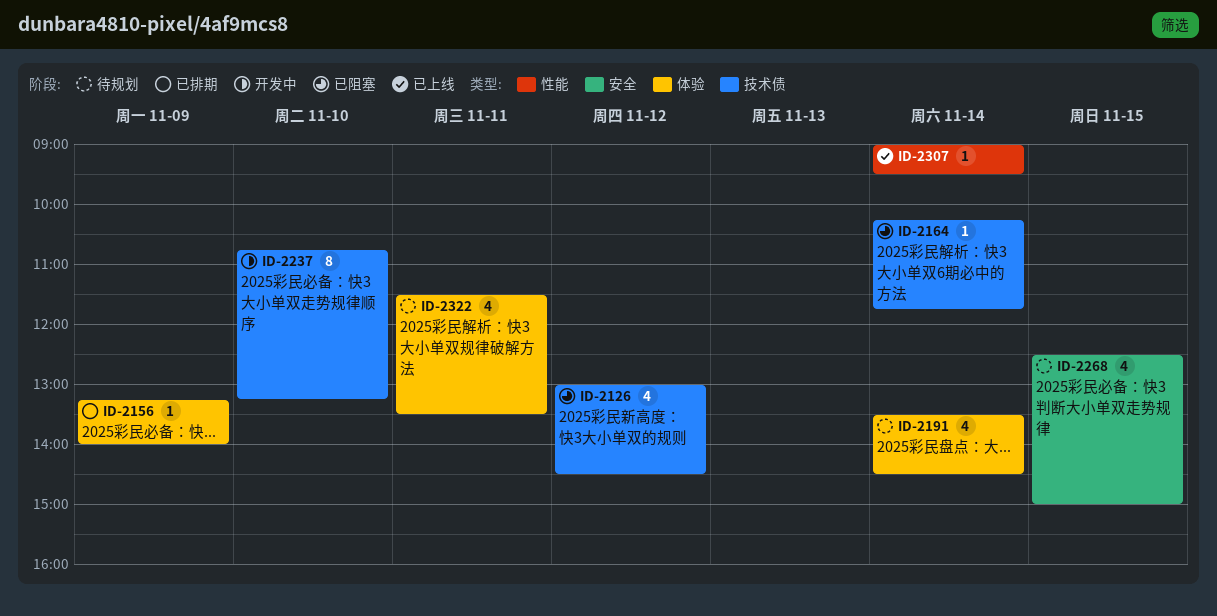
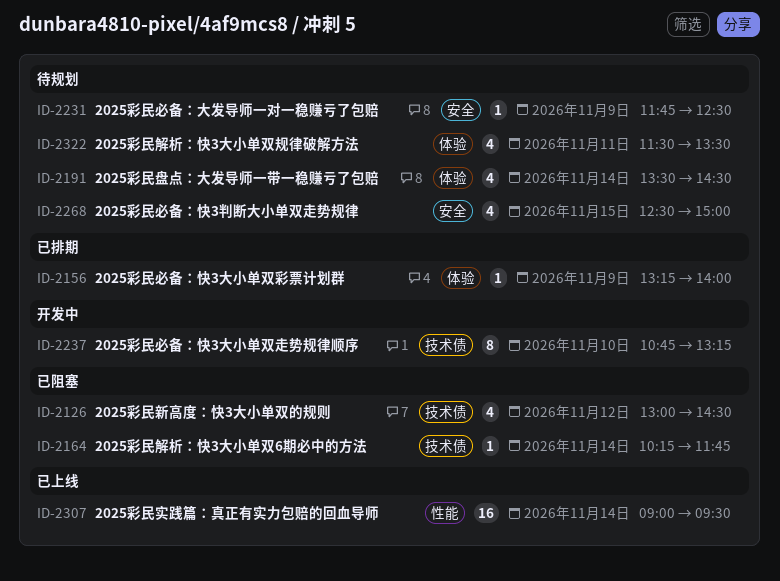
ID-2231: none -> present
ID-2307, estimate: 1 -> 16

